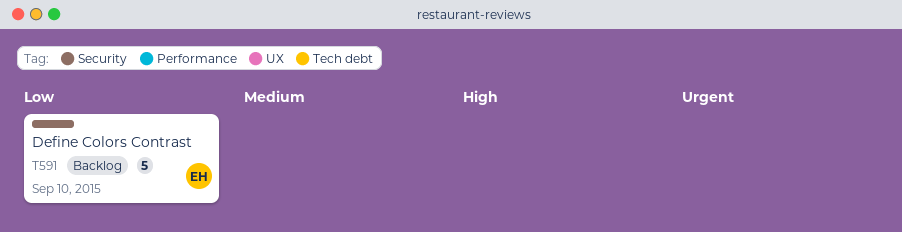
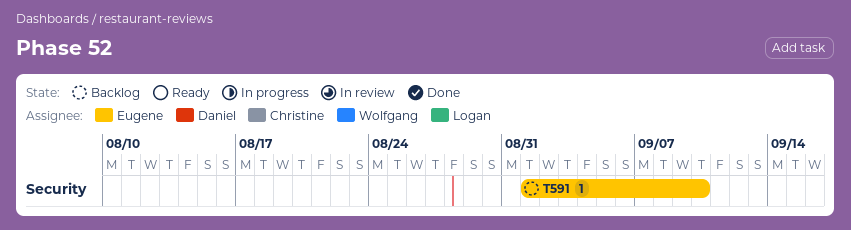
T591, estimate: 5 -> 1

